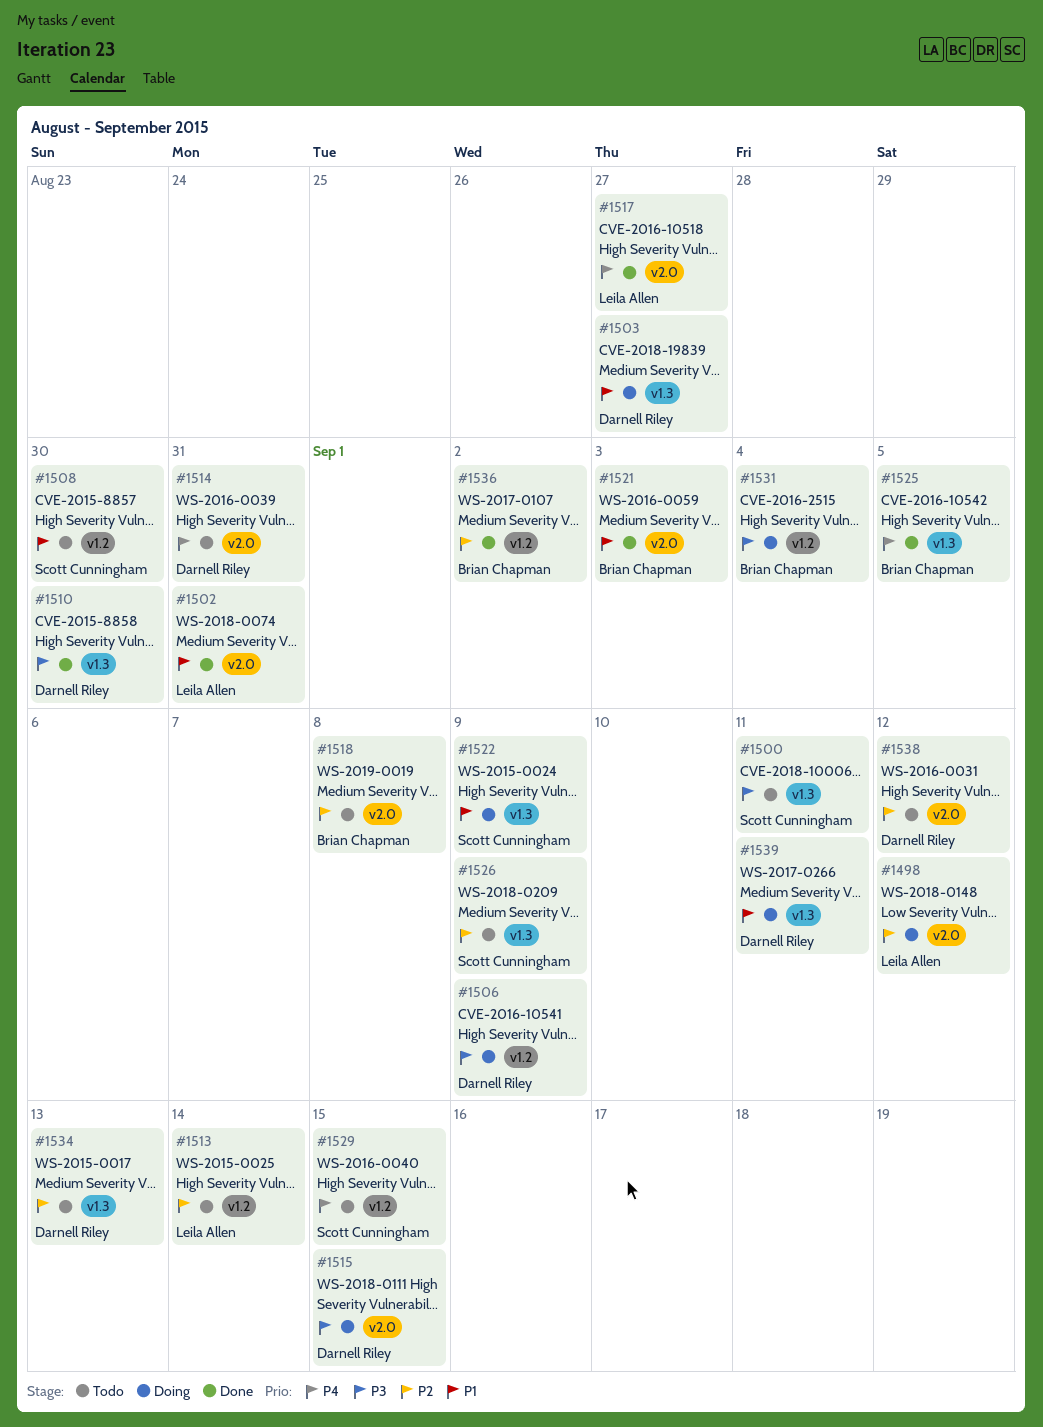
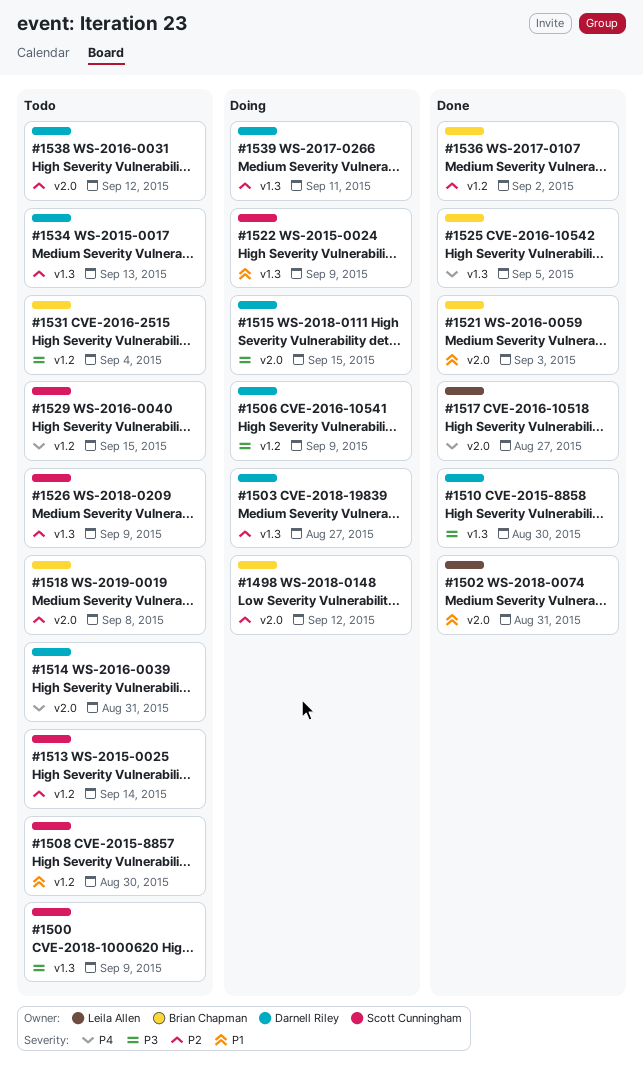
#1498, owner: Leila Allen -> Brian Chapman
#1500, due: Sep 11 -> Sep 9
#1503, priority: P1 -> P2
#1513, owner: Leila Allen -> Scott Cunningham
#1531, status: Doing -> Todo
#1539, priority: P1 -> P2

